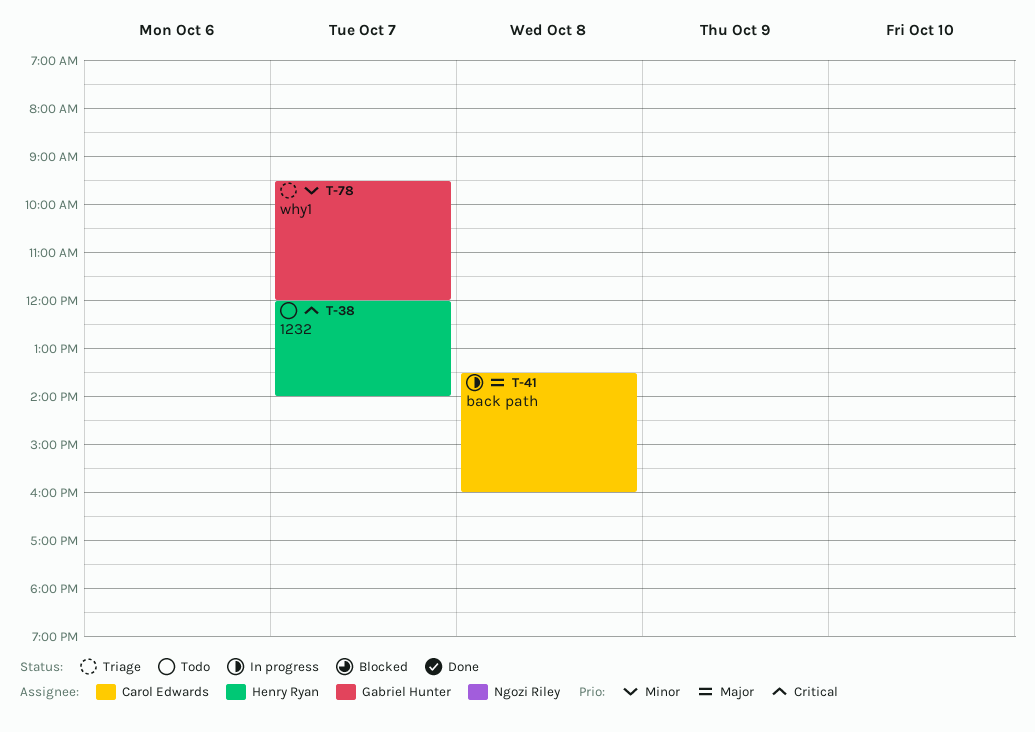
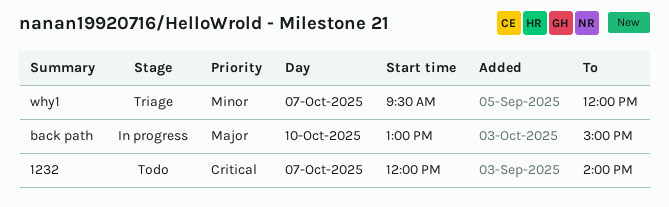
back path, day: Oct 8 -> Oct 10
back path, begins: 13:30 -> 13:00
back path, ends: 16:00 -> 15:00

